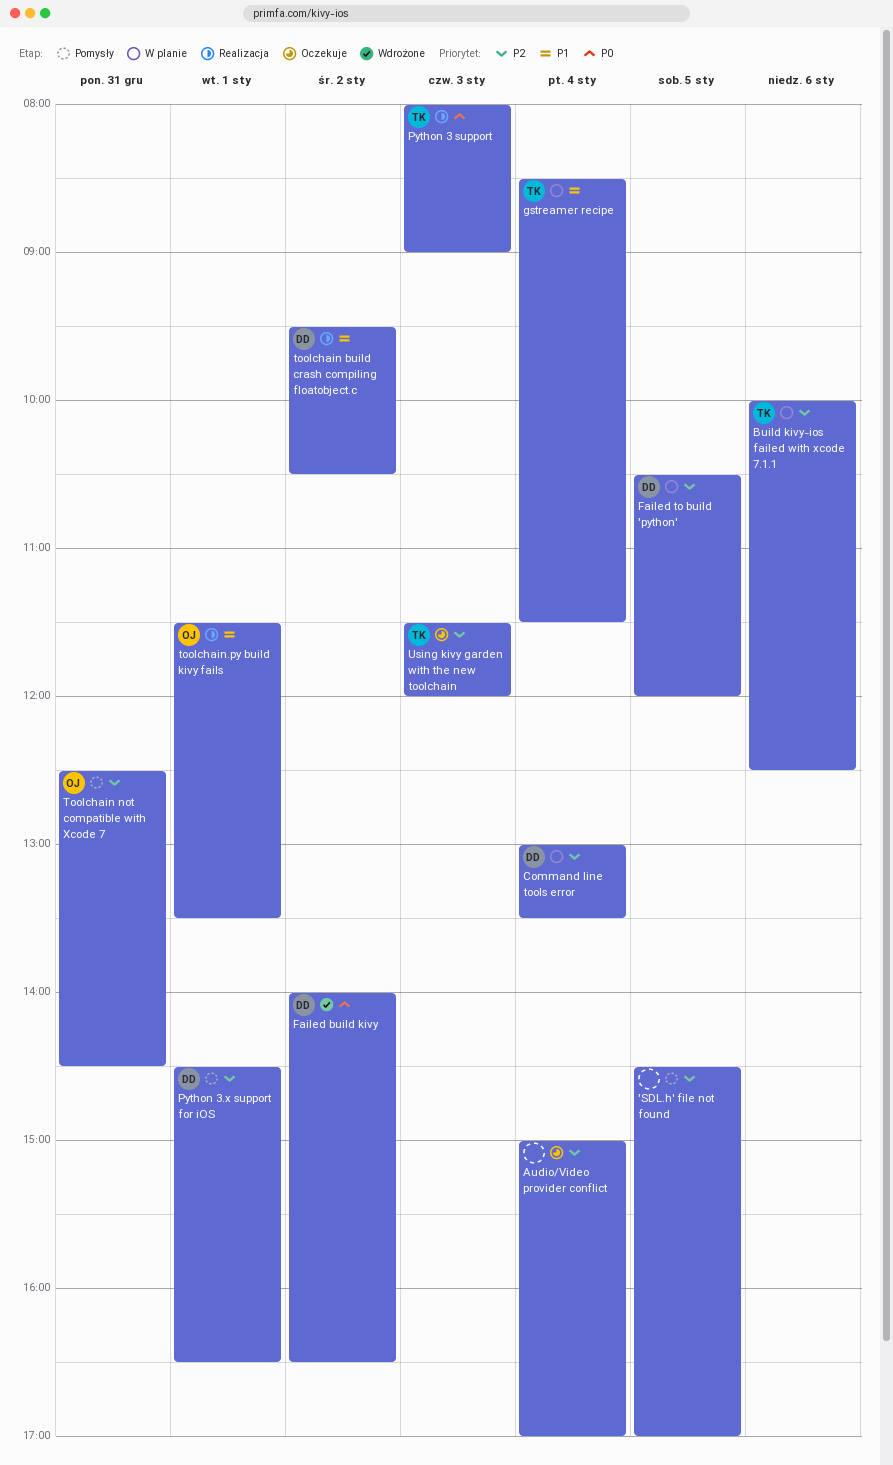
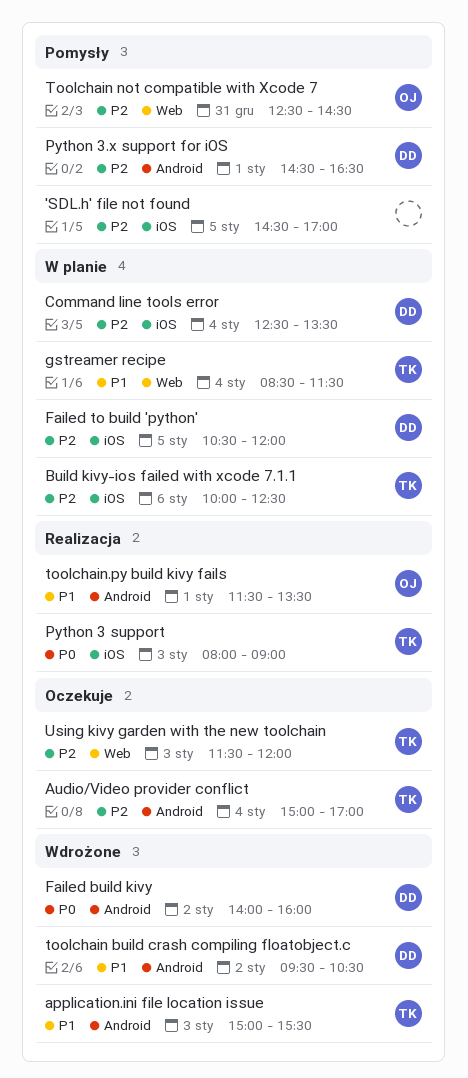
application.ini file location issue: none -> present
Audio/Video provider conflict, owner: none -> TK
Command line tools error, begins: 13:00 -> 12:30
Failed build kivy, ends: 16:30 -> 16:00
toolchain build crash compiling floatobject.c, status: Realizacja -> Wdrożone

